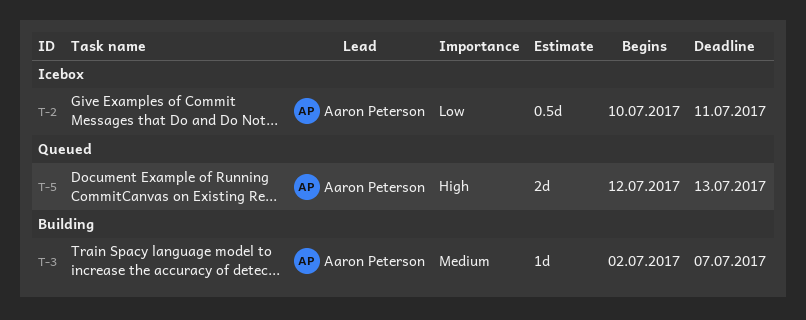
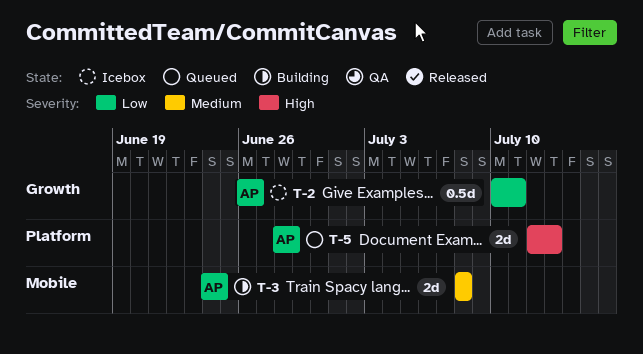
T-3, estimate: 1d -> 2d
T-3, start: Jul 2 -> Jul 8
T-3, due: Jul 7 -> Jul 8

